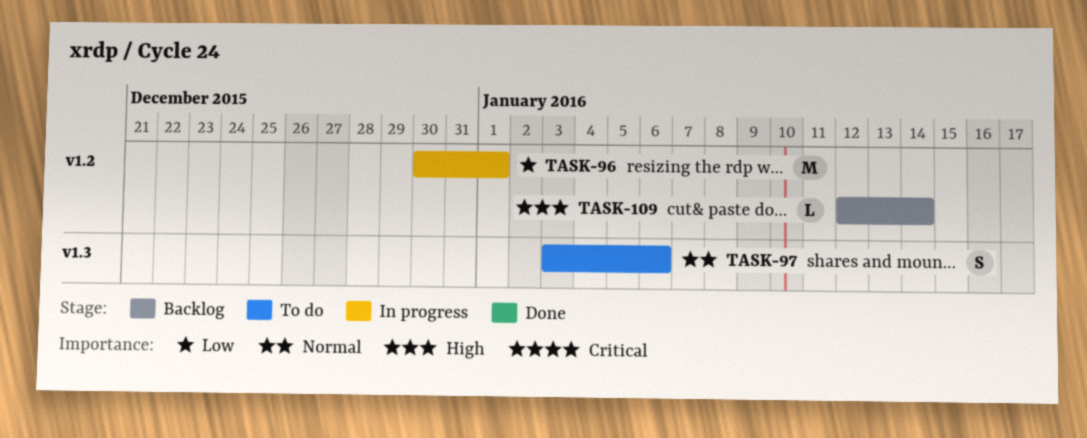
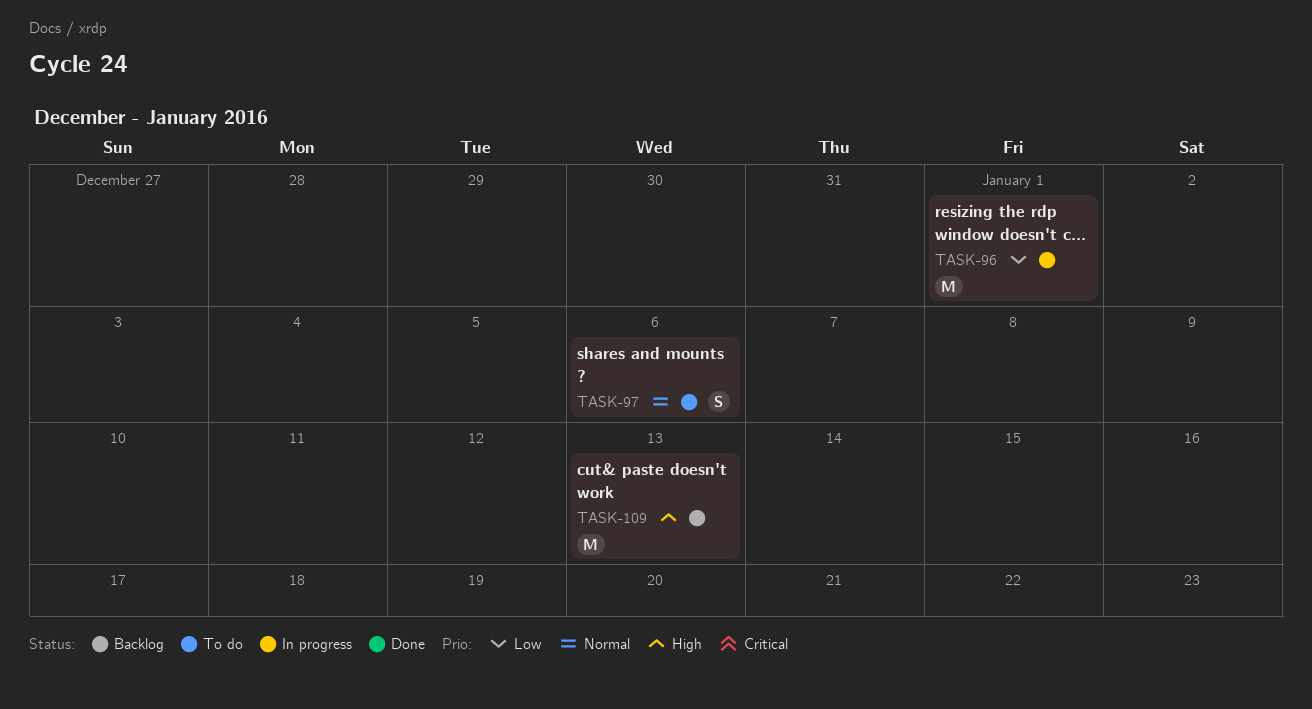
TASK-109, estimate: L -> M
TASK-109, due: Jan 14 -> Jan 13

